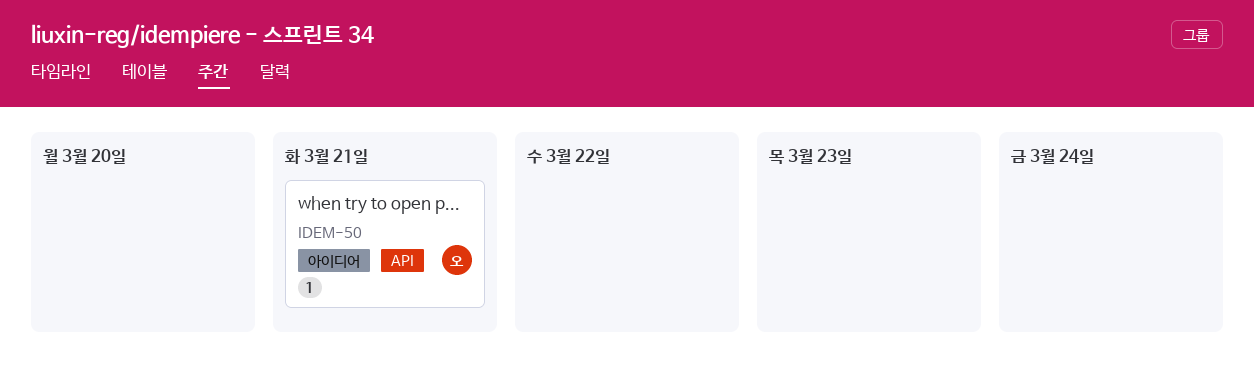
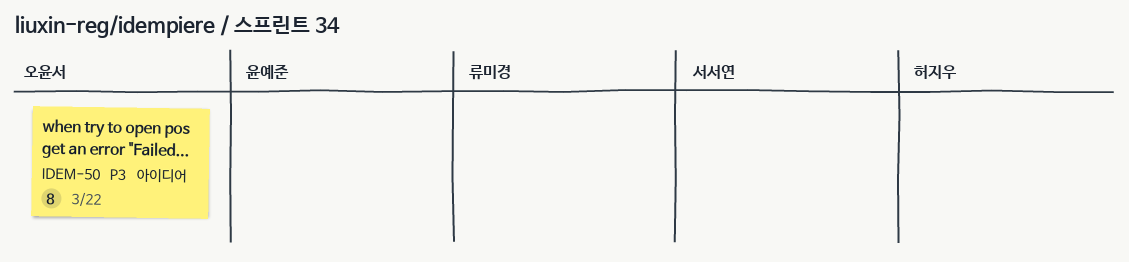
IDEM-50, estimate: 1 -> 8
IDEM-50, due: Mar 21 -> Mar 22

